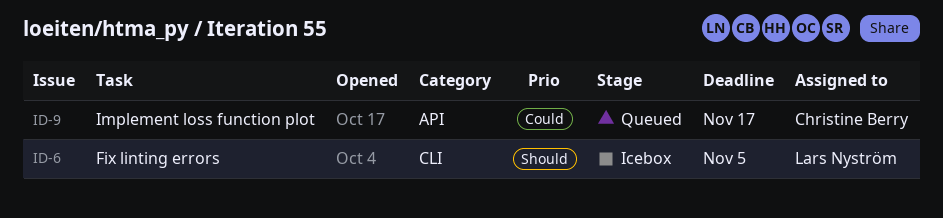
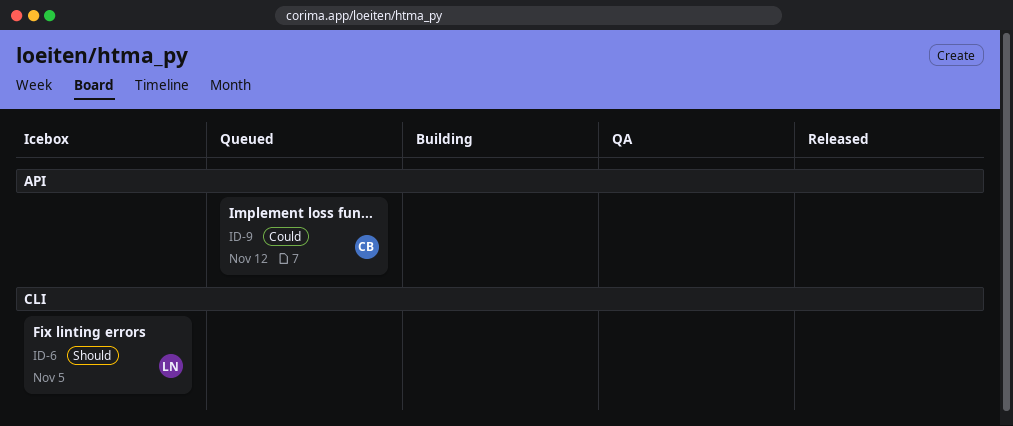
ID-9, due: Nov 17 -> Nov 12

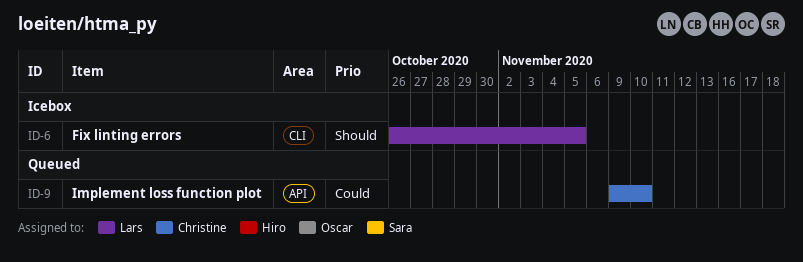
ID-9, due: Nov 12 -> Nov 10

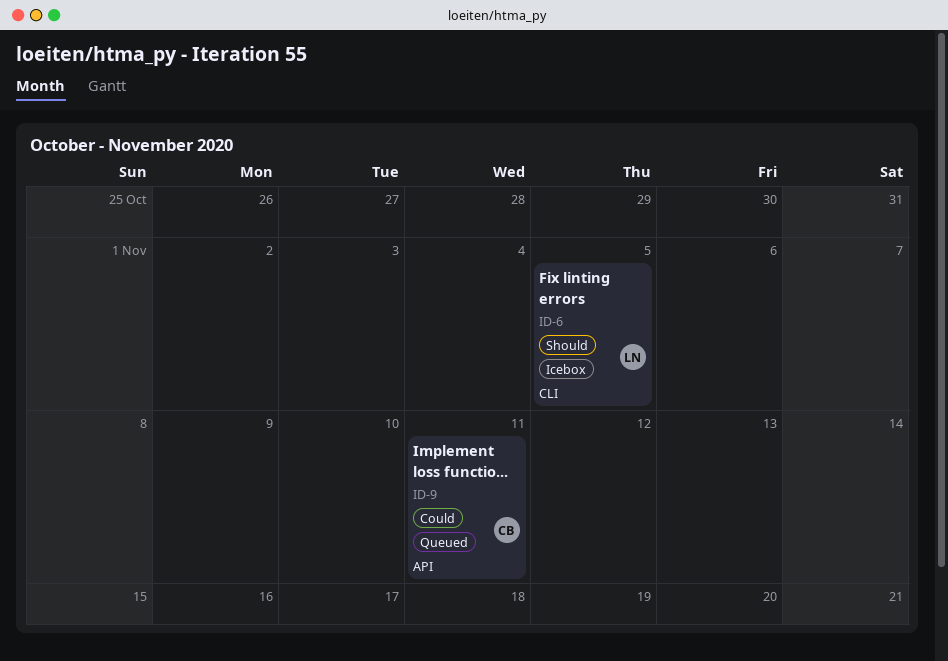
ID-9, due: Nov 10 -> Nov 11

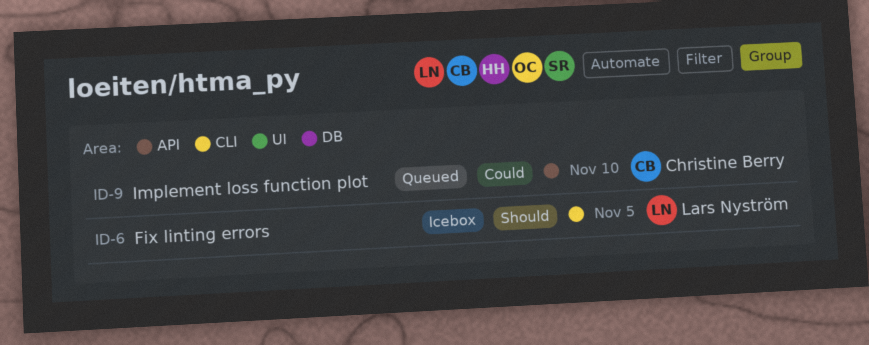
ID-9, due: Nov 11 -> Nov 10

